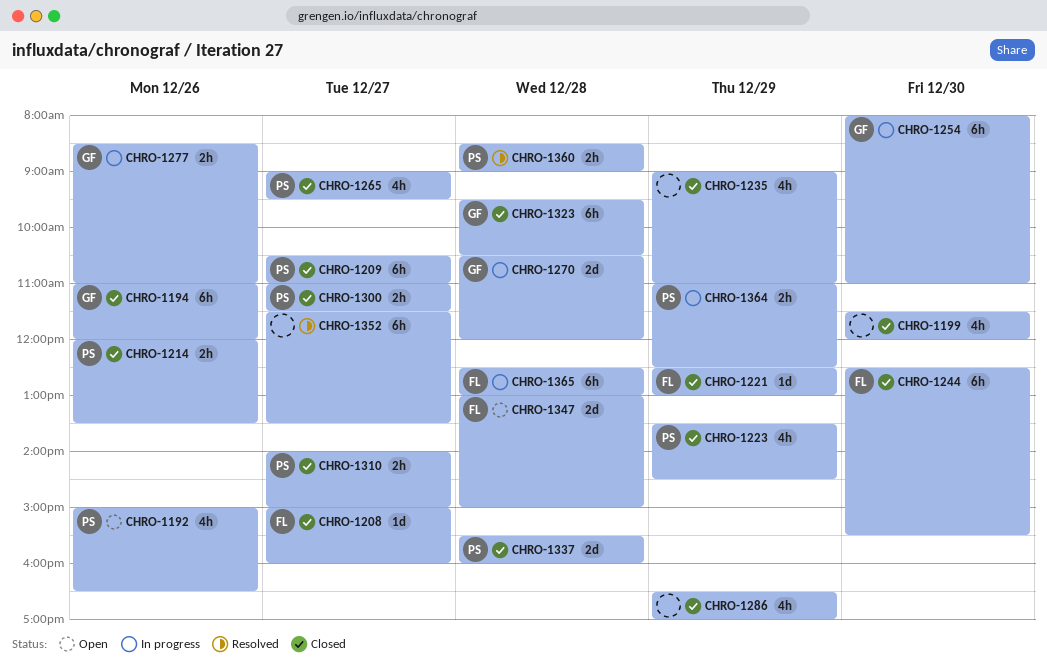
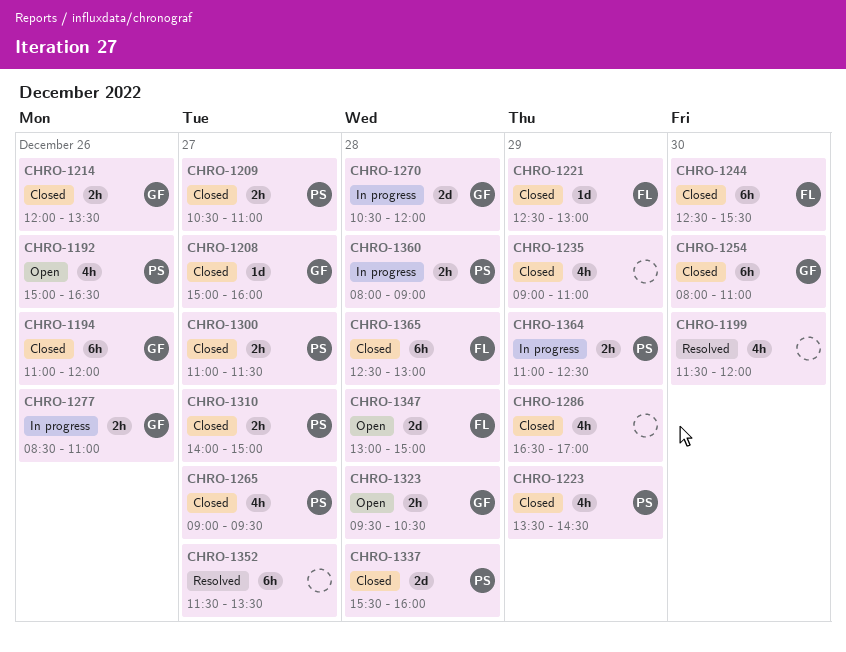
CHRO-1199, status: Closed -> Resolved
CHRO-1208, owner: FL -> GF
CHRO-1209, estimate: 6h -> 2h
CHRO-1214, owner: PS -> GF
CHRO-1254, status: In progress -> Closed
CHRO-1323, status: Closed -> Open
CHRO-1323, estimate: 6h -> 2h
CHRO-1360, status: Resolved -> In progress
CHRO-1360, begins: 08:30 -> 08:00
CHRO-1365, status: In progress -> Closed

